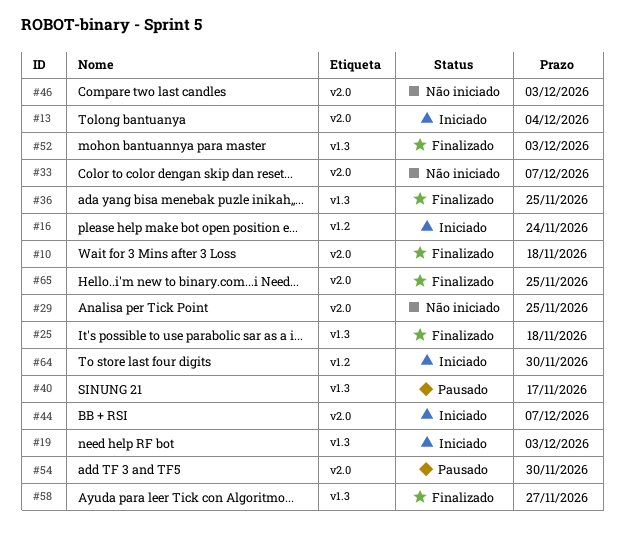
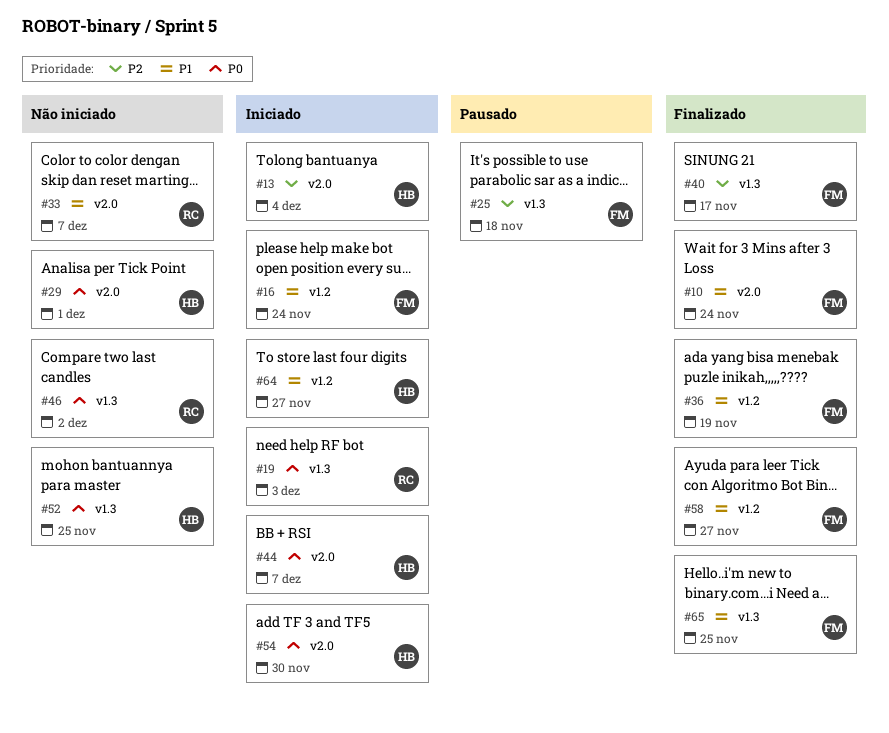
#10, due: Nov 18 -> Nov 24
#25, status: Finalizado -> Pausado
#29, due: Nov 25 -> Dec 1
#36, label: v1.3 -> v1.2
#36, due: Nov 25 -> Nov 19
#40, status: Pausado -> Finalizado
#46, label: v2.0 -> v1.3
#46, due: Dec 3 -> Dec 2
#52, status: Finalizado -> Não iniciado
#52, due: Dec 3 -> Nov 25
#54, status: Pausado -> Iniciado
#58, label: v1.3 -> v1.2
#64, due: Nov 30 -> Nov 27
#65, label: v2.0 -> v1.3

